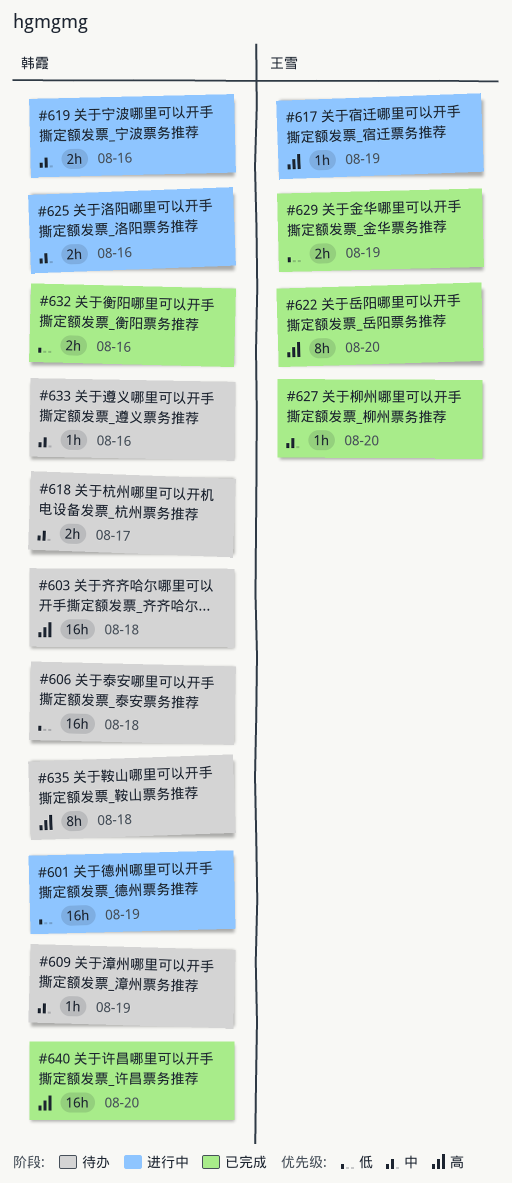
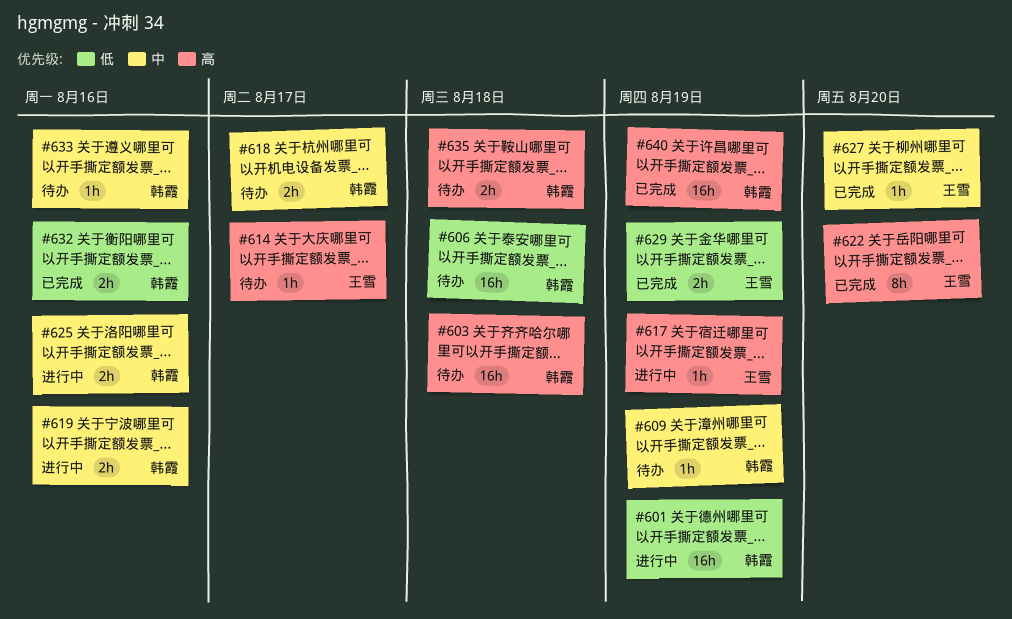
#614: none -> present
#635, estimate: 8h -> 2h
#640, due: Aug 20 -> Aug 19

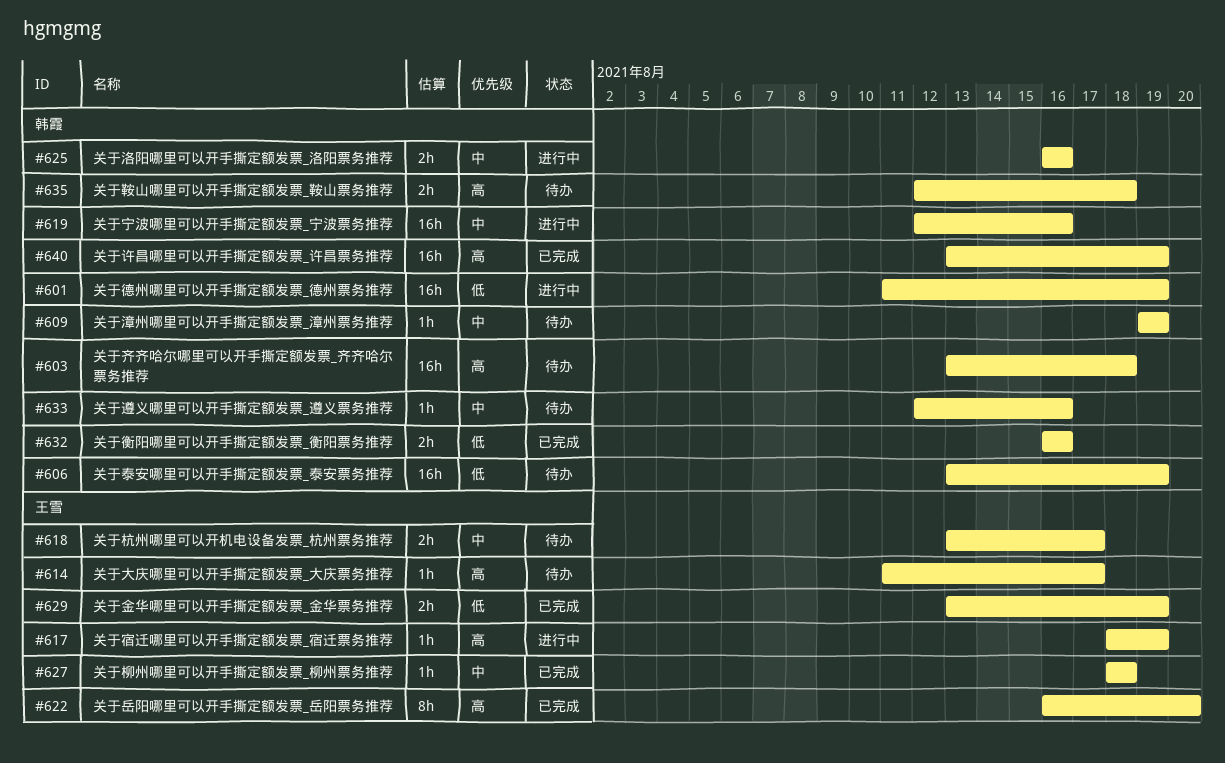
#606, due: Aug 18 -> Aug 19
#618, owner: 韩霞 -> 王雪
#619, estimate: 2h -> 16h
#627, due: Aug 20 -> Aug 18

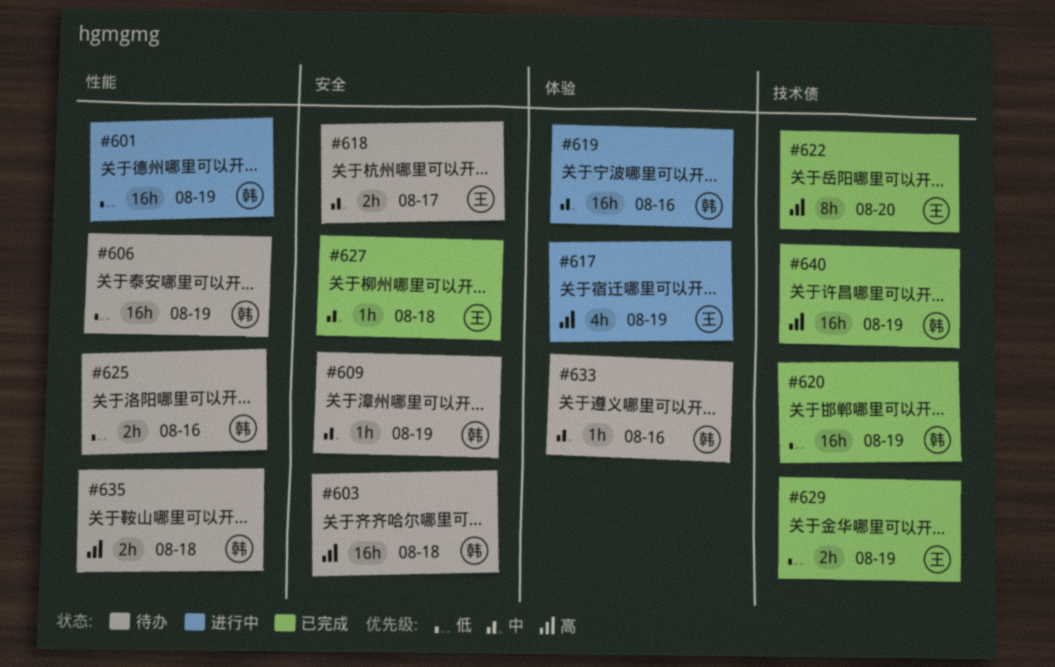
#614: present -> none
#617, estimate: 1h -> 4h
#620: none -> present
#625, status: 进行中 -> 待办
#625, priority: 中 -> 低
#632: present -> none

